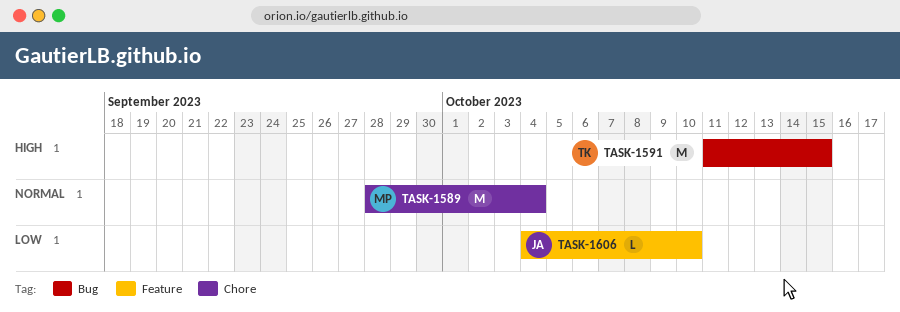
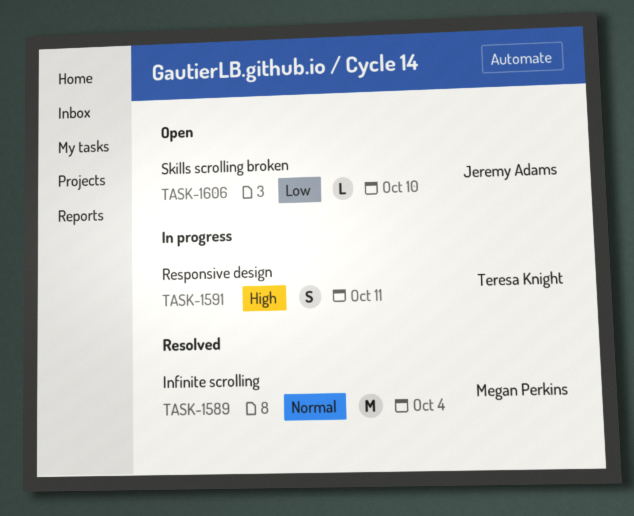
TASK-1591, estimate: M -> S
TASK-1591, due: Oct 15 -> Oct 11

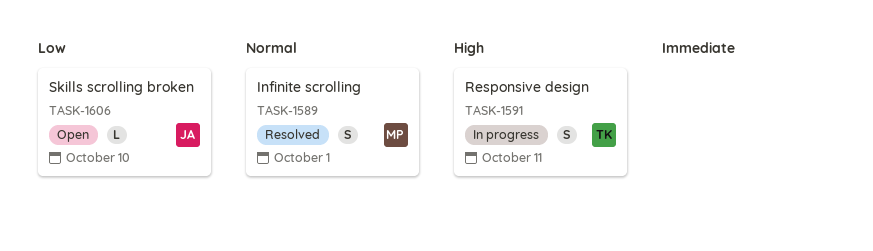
TASK-1589, estimate: M -> S
TASK-1589, due: Oct 4 -> Oct 1

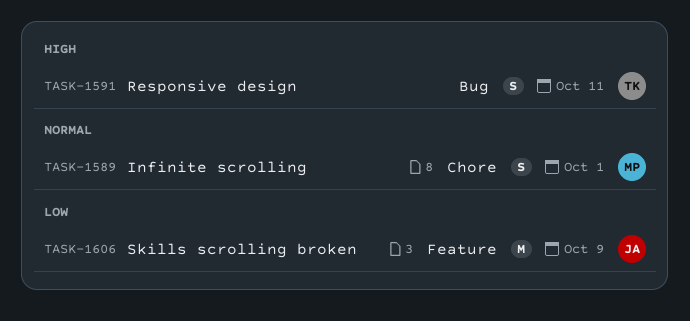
TASK-1606, estimate: L -> M
TASK-1606, due: Oct 10 -> Oct 9

